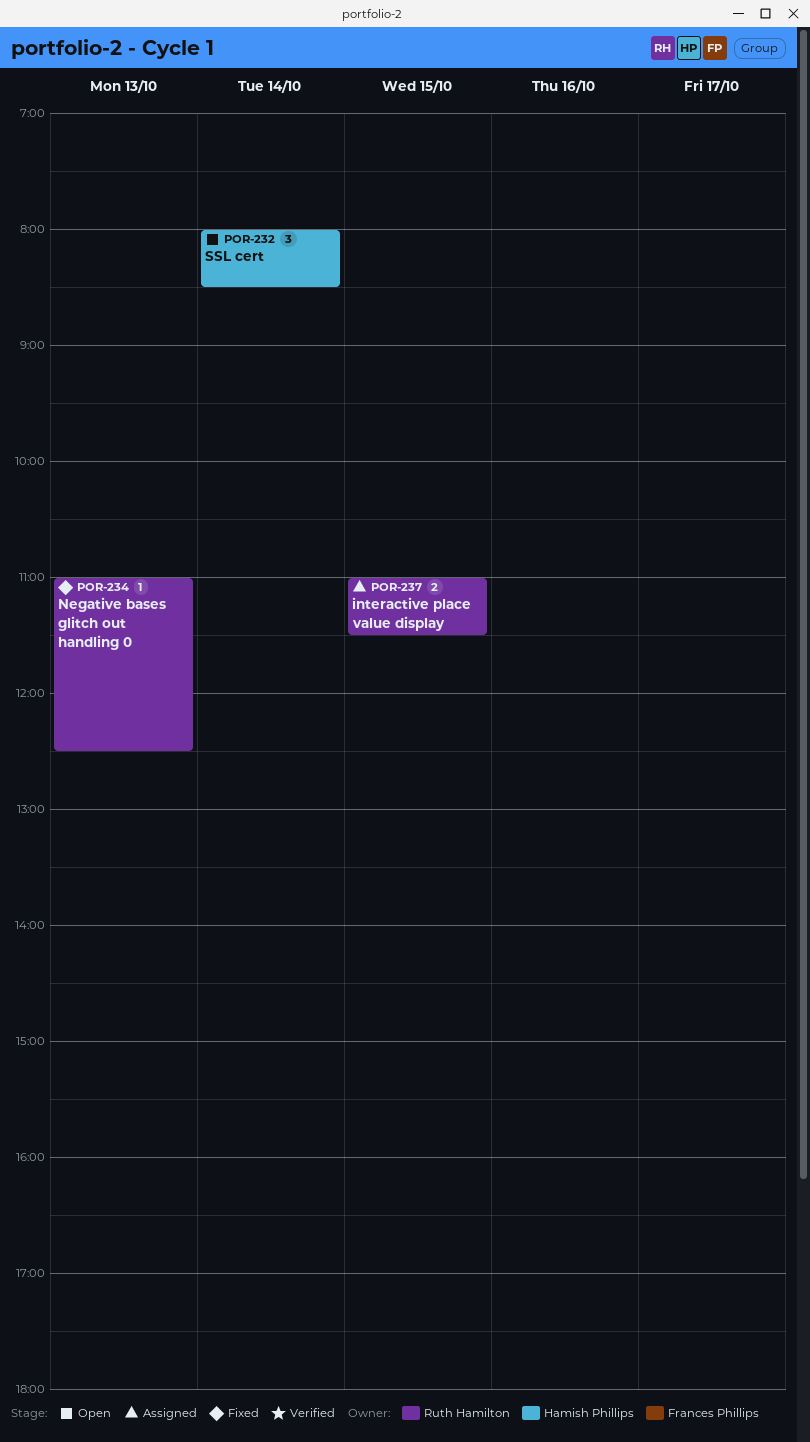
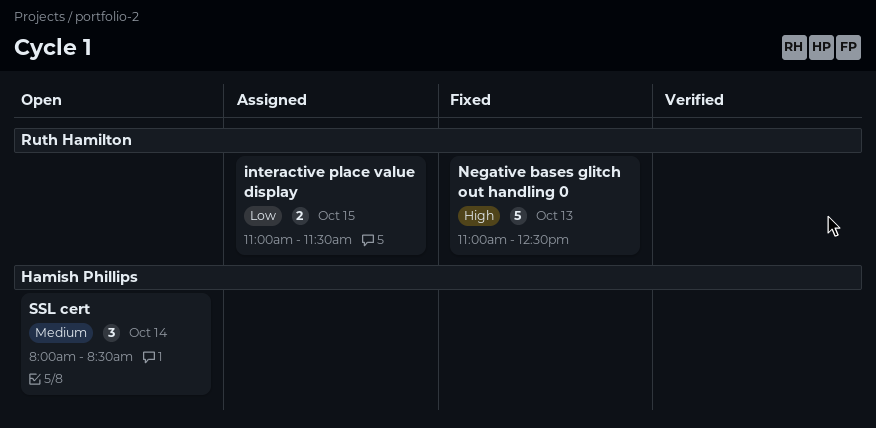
Negative bases glitch out handling 0, estimate: 1 -> 5

